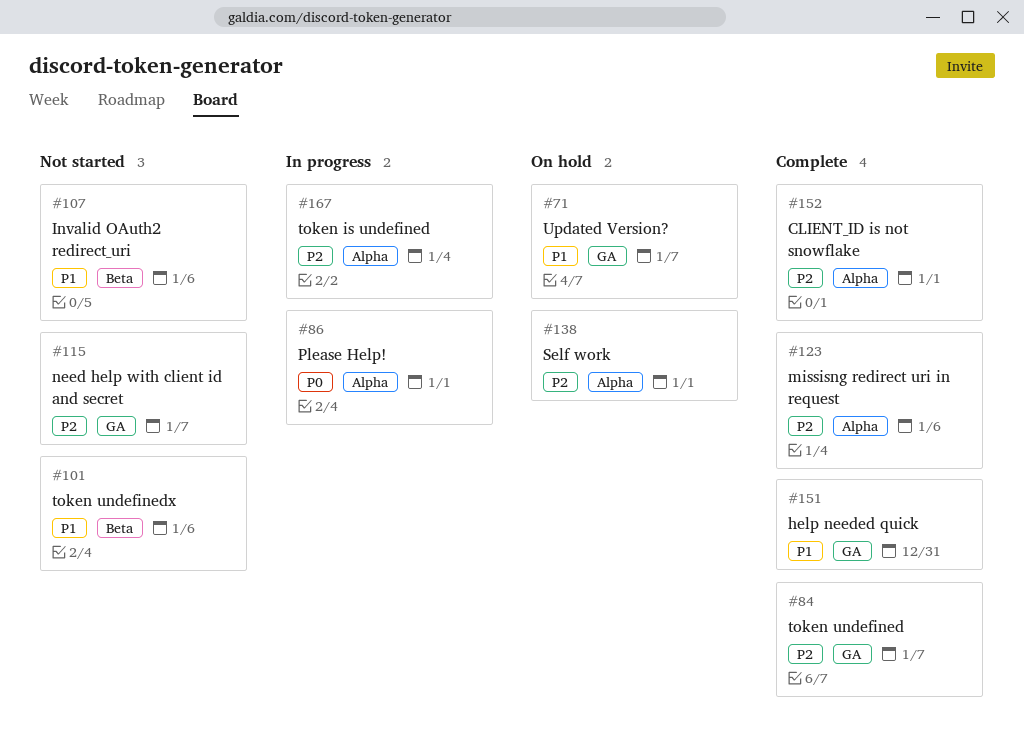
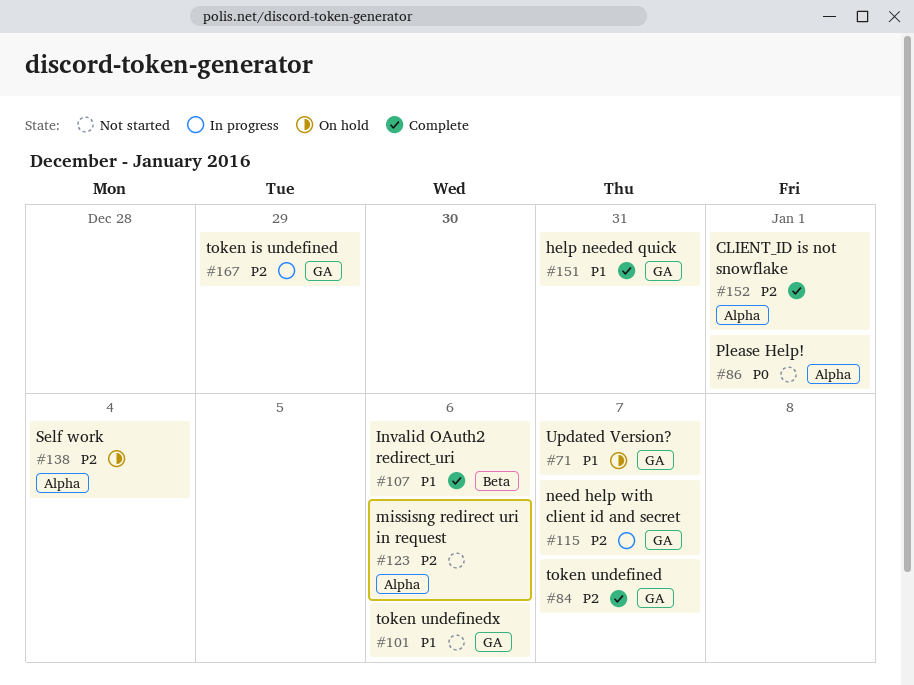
#86, status: In progress -> Not started
#101, label: Beta -> GA
#107, status: Not started -> Complete
#115, status: Not started -> In progress
#123, status: Complete -> Not started
#138, due: Jan 1 -> Jan 4
#167, label: Alpha -> GA
#167, due: Jan 4 -> Dec 29

